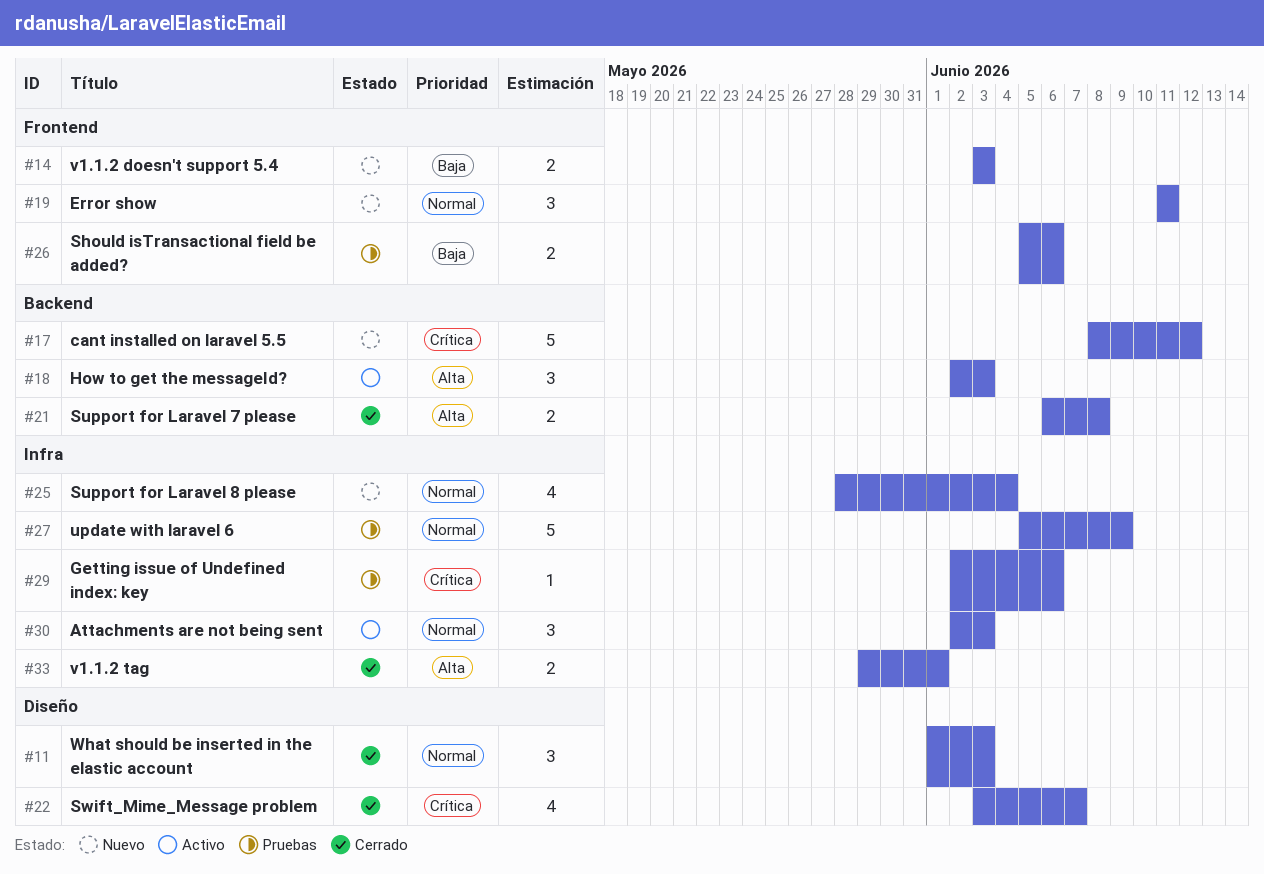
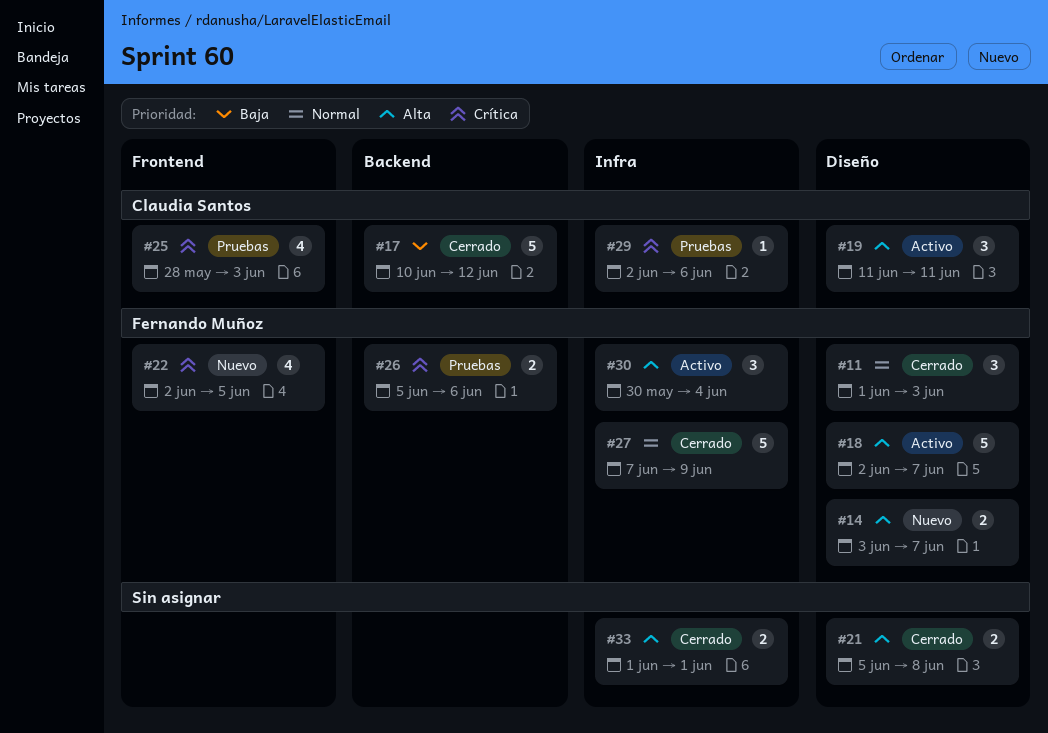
#14, priority: Baja -> Alta
#14, label: Frontend -> Diseño
#14, due: Jun 3 -> Jun 7
#17, status: Nuevo -> Cerrado
#17, priority: Crítica -> Baja
#17, start: Jun 8 -> Jun 10
#18, label: Backend -> Diseño
#18, estimate: 3 -> 5
#18, due: Jun 3 -> Jun 7
#19, status: Nuevo -> Activo
#19, priority: Normal -> Alta
#19, label: Frontend -> Diseño
#21, label: Backend -> Diseño
#21, start: Jun 6 -> Jun 5
#22, status: Cerrado -> Nuevo
#22, label: Diseño -> Frontend
#22, start: Jun 3 -> Jun 2
#22, due: Jun 7 -> Jun 5
#25, status: Nuevo -> Pruebas
#25, priority: Normal -> Crítica
#25, label: Infra -> Frontend
#25, due: Jun 4 -> Jun 3
#26, priority: Baja -> Crítica
#26, label: Frontend -> Backend
#27, status: Pruebas -> Cerrado
#27, start: Jun 5 -> Jun 7
#30, priority: Normal -> Alta
#30, start: Jun 2 -> May 30
#30, due: Jun 3 -> Jun 4
#33, start: May 29 -> Jun 1

